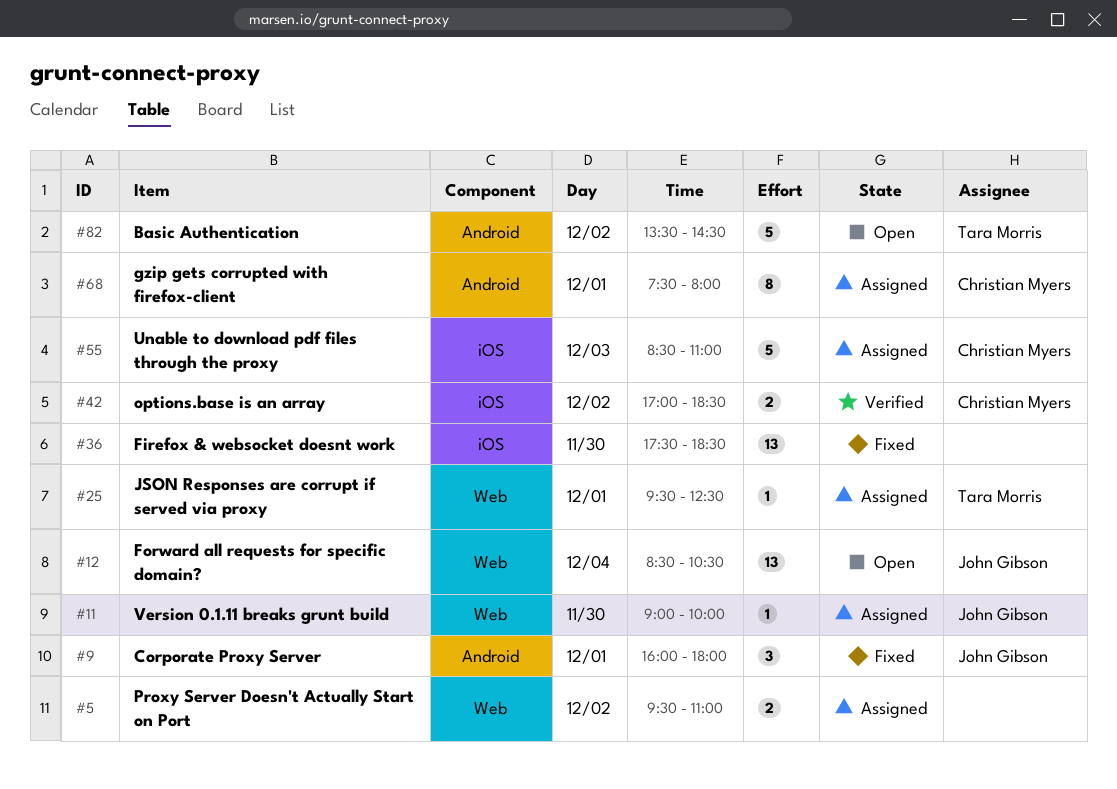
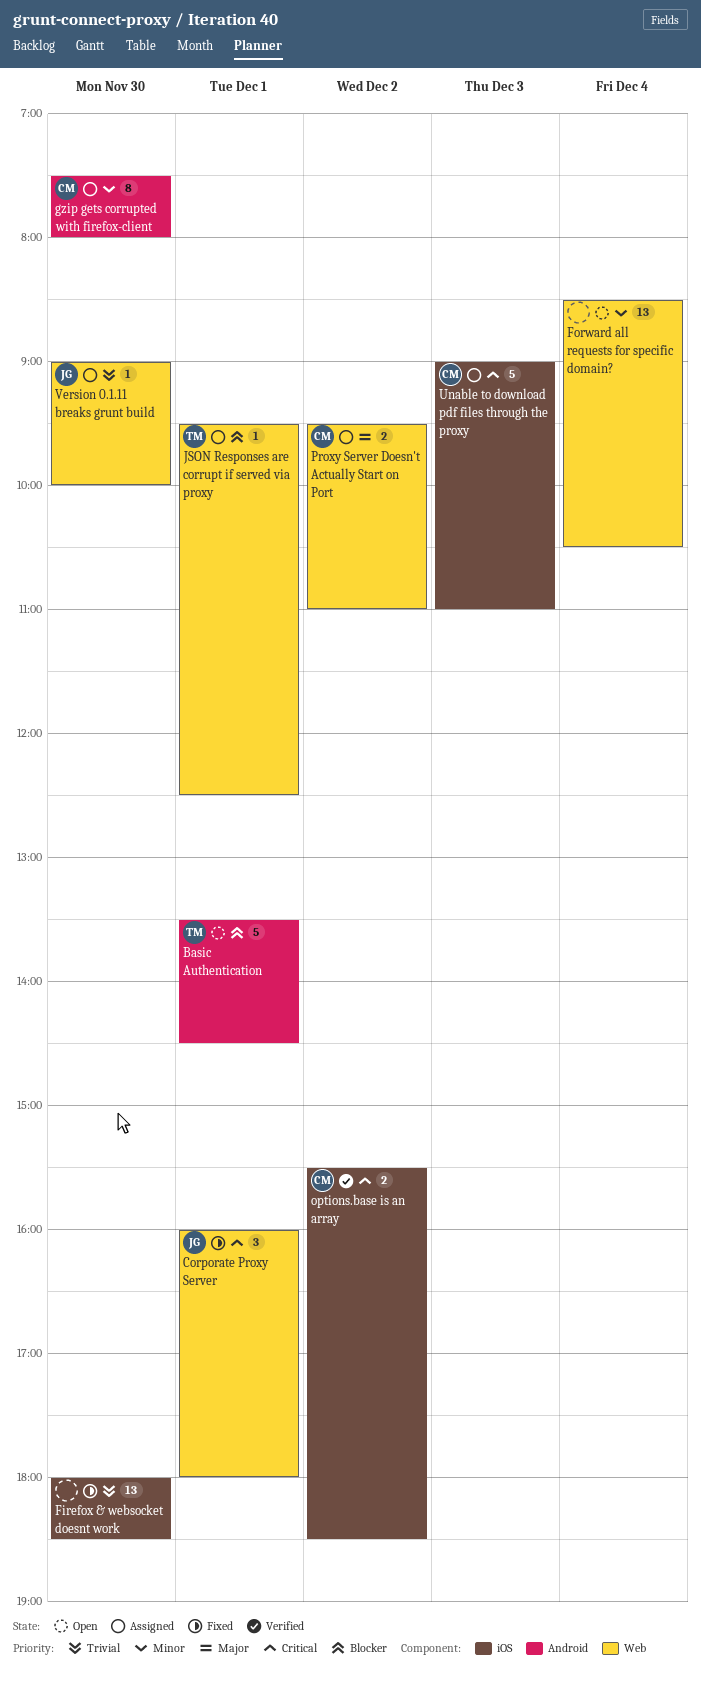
Basic Authentication, day: Dec 2 -> Dec 1
Corporate Proxy Server, label: Android -> Web
Firefox & websocket doesnt work, begins: 17:30 -> 18:00
Forward all requests for specific domain?, owner: John Gibson -> none
gzip gets corrupted with firefox-client, day: Dec 1 -> Nov 30
options.base is an array, begins: 17:00 -> 15:30
Proxy Server Doesn't Actually Start on Port, owner: none -> Christian Myers
Unable to download pdf files through the proxy, begins: 08:30 -> 09:00

